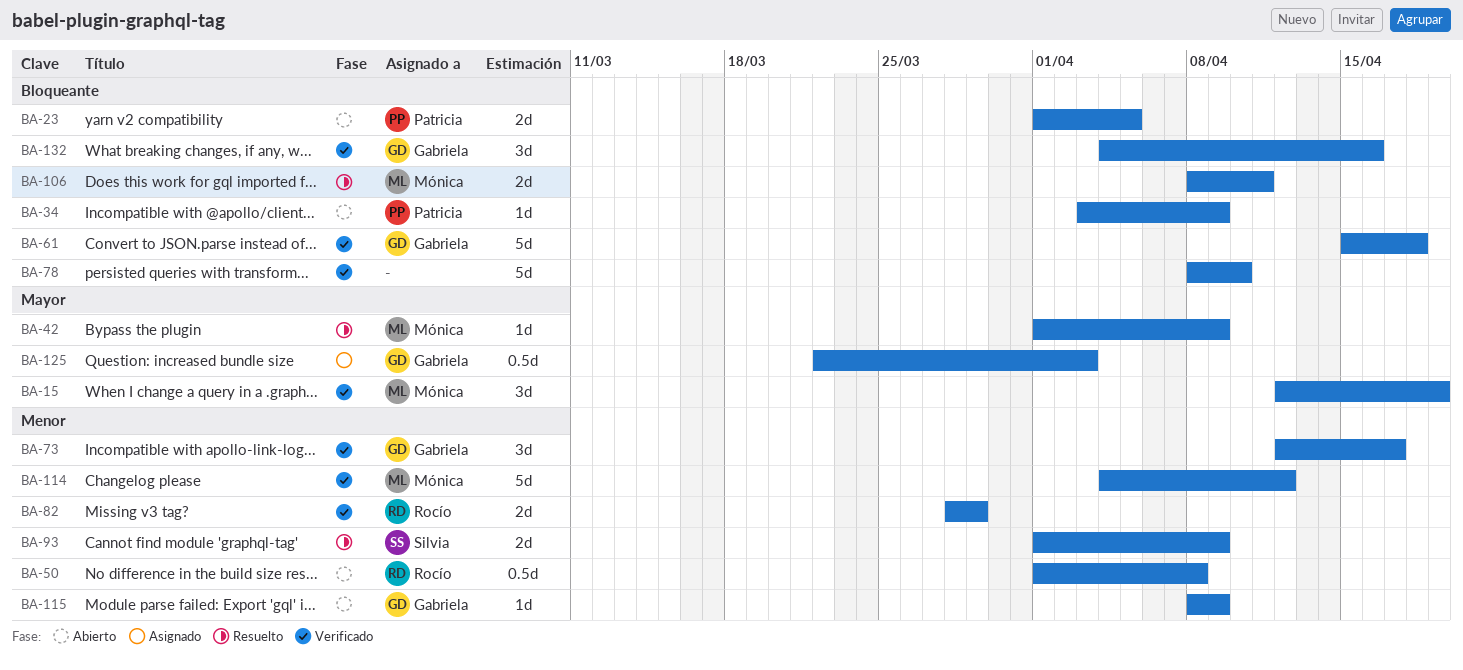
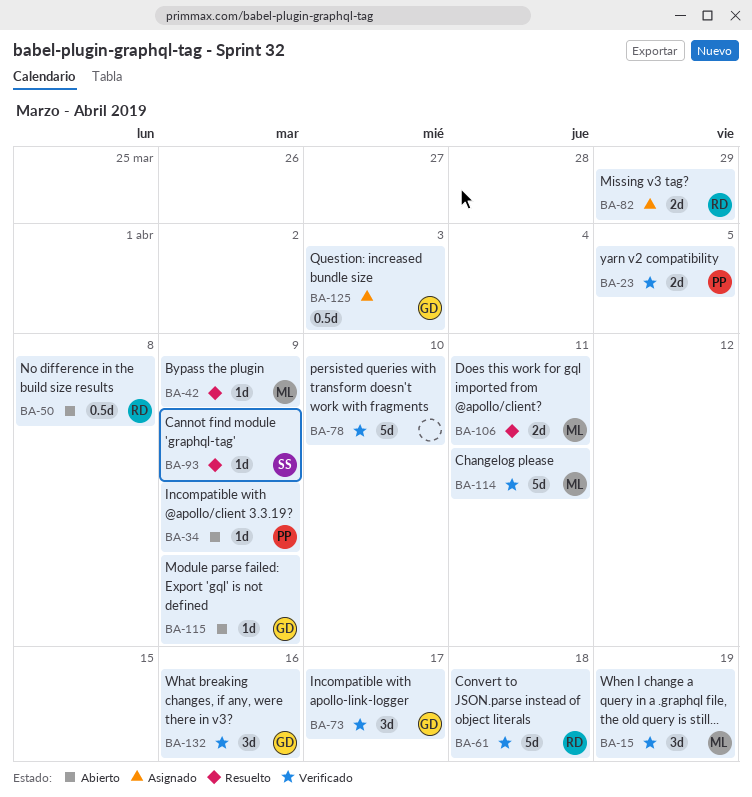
BA-23, status: Abierto -> Verificado
BA-61, owner: Gabriela -> Rocío
BA-82, status: Verificado -> Asignado
BA-93, estimate: 2d -> 1d
BA-114, due: Apr 12 -> Apr 11

